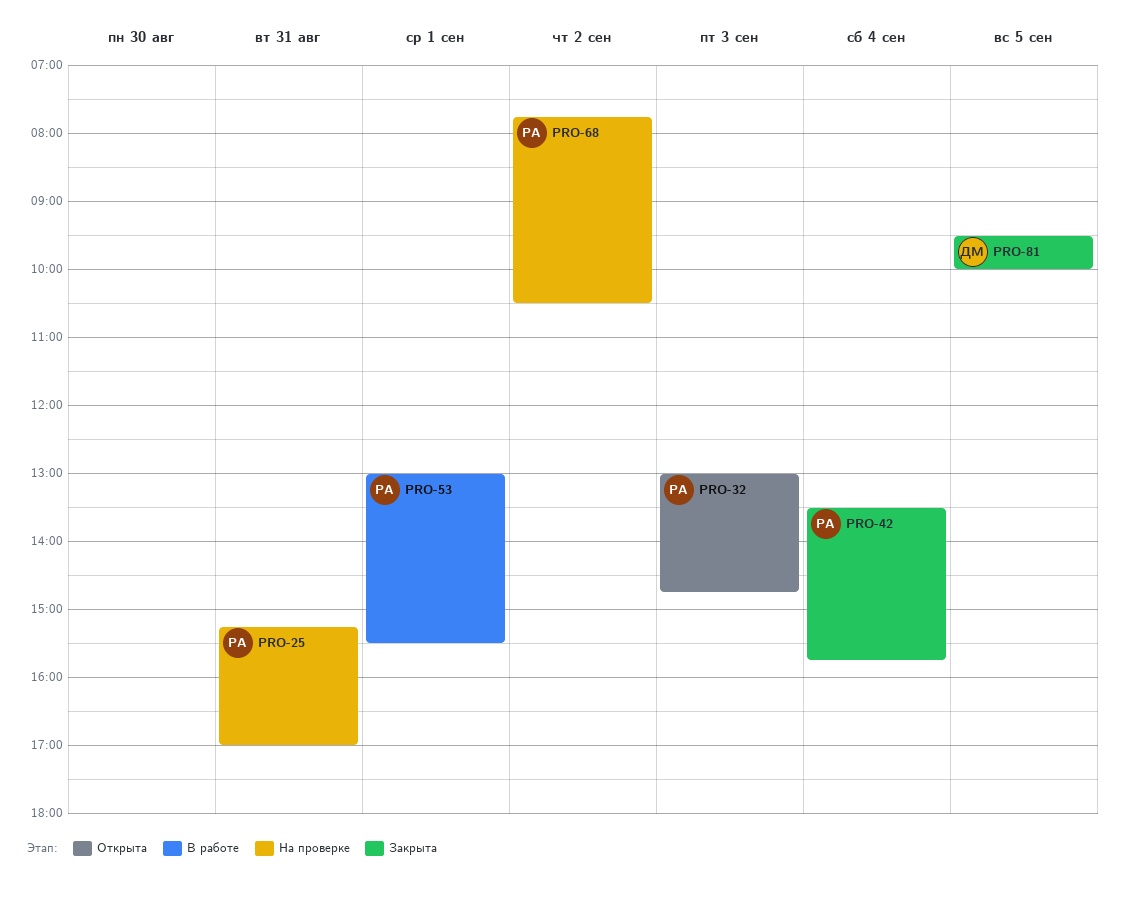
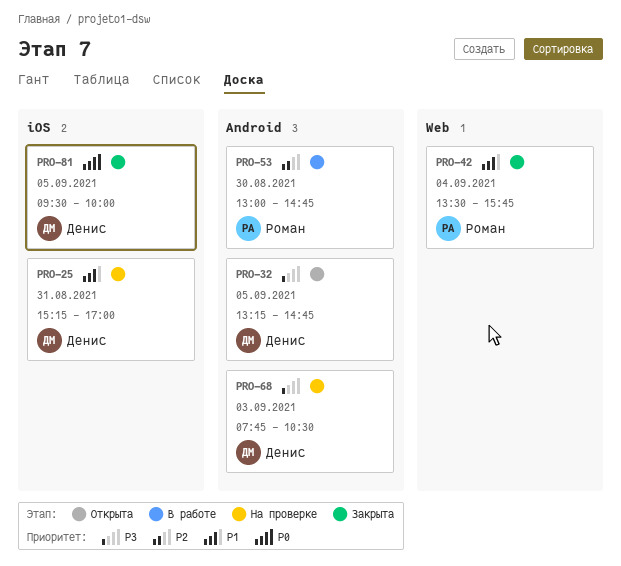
PRO-25, owner: Роман -> Денис
PRO-32, owner: Роман -> Денис
PRO-32, day: Sep 3 -> Sep 5
PRO-32, begins: 13:00 -> 13:15
PRO-53, day: Sep 1 -> Aug 30
PRO-53, ends: 15:30 -> 14:45
PRO-68, owner: Роман -> Денис
PRO-68, day: Sep 2 -> Sep 3

